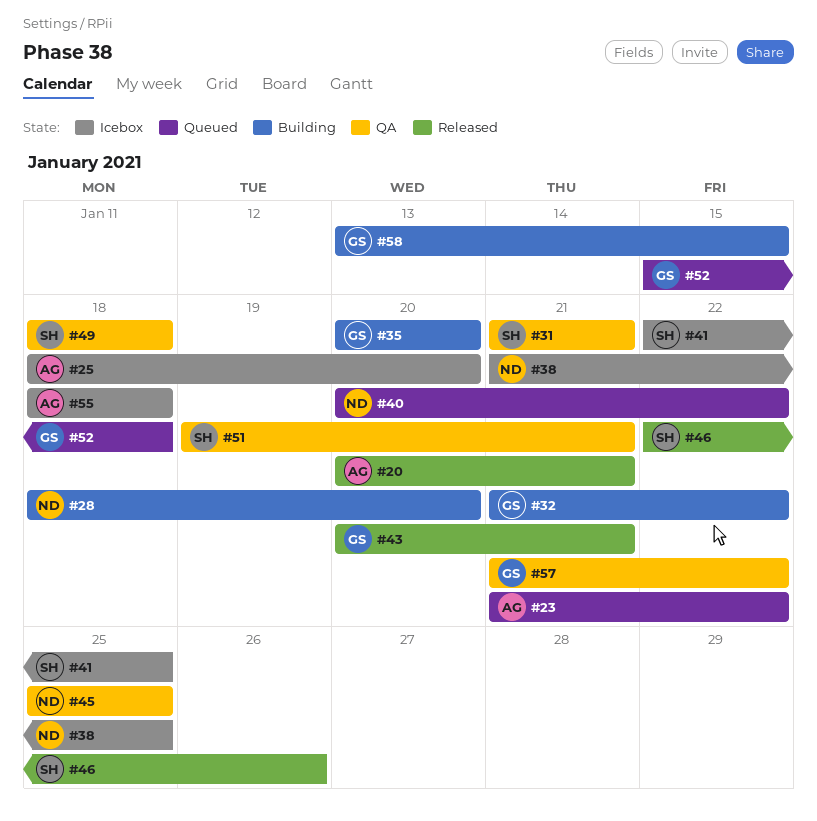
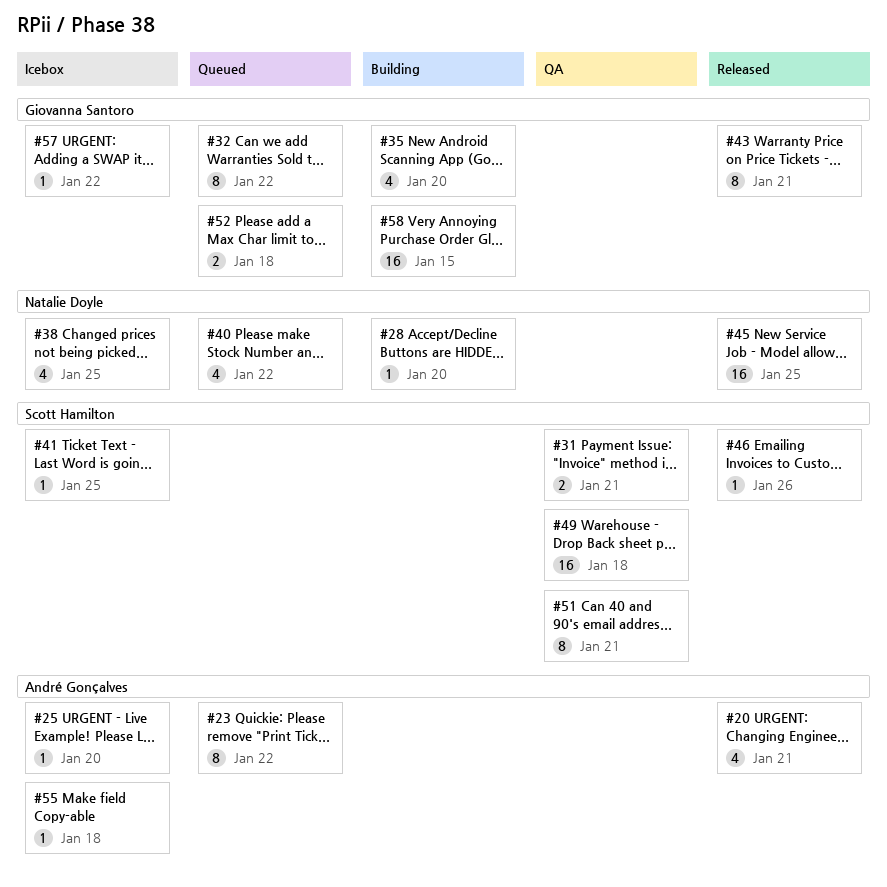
#32, status: Building -> Queued
#45, status: QA -> Released
#57, status: QA -> Icebox

